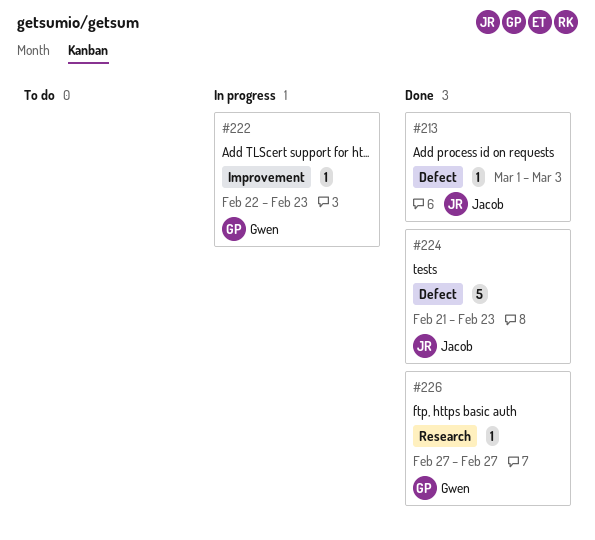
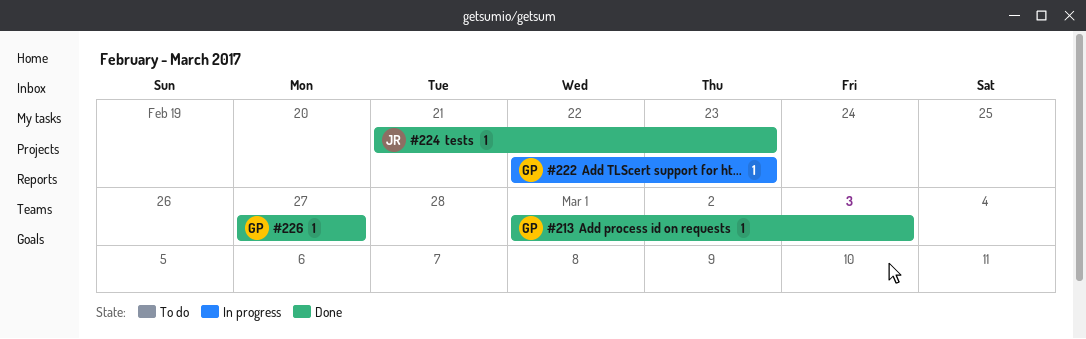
#213, owner: Jacob -> Gwen
#224, estimate: 5 -> 1

